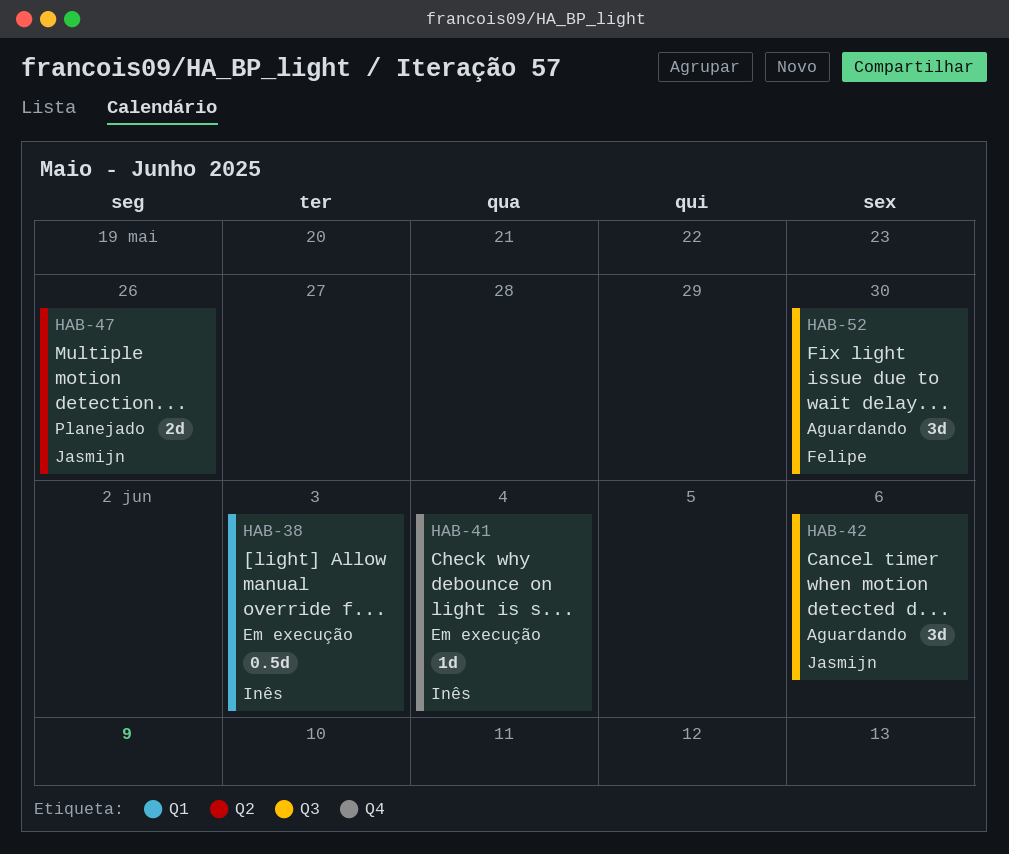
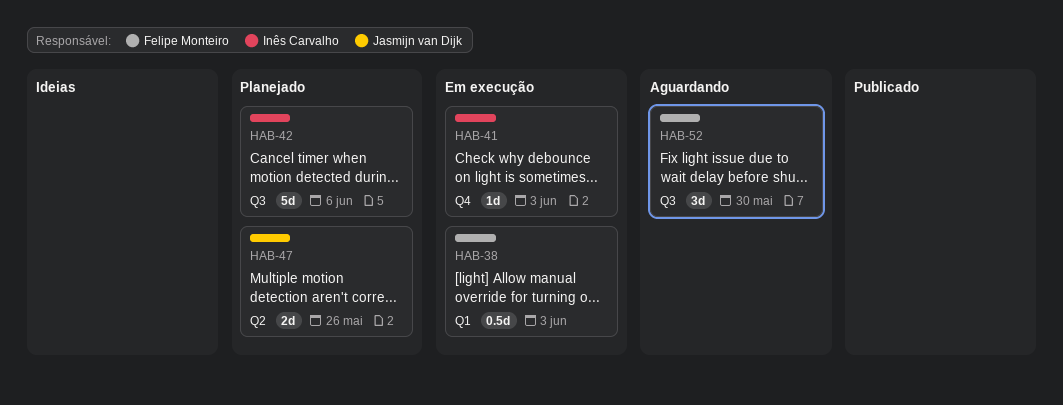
HAB-38, owner: Inês Carvalho -> Felipe Monteiro
HAB-41, due: Jun 4 -> Jun 3
HAB-42, status: Aguardando -> Planejado
HAB-42, owner: Jasmijn van Dijk -> Inês Carvalho
HAB-42, estimate: 3d -> 5d

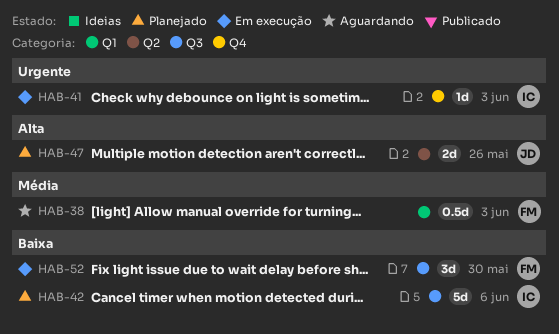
HAB-38, status: Em execução -> Aguardando
HAB-52, status: Aguardando -> Em execução

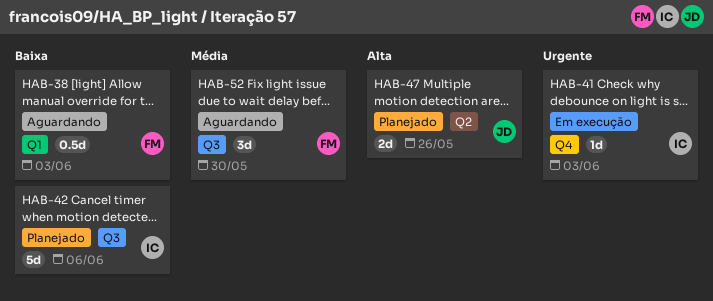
HAB-38, priority: Média -> Baixa
HAB-52, status: Em execução -> Aguardando
HAB-52, priority: Baixa -> Média

